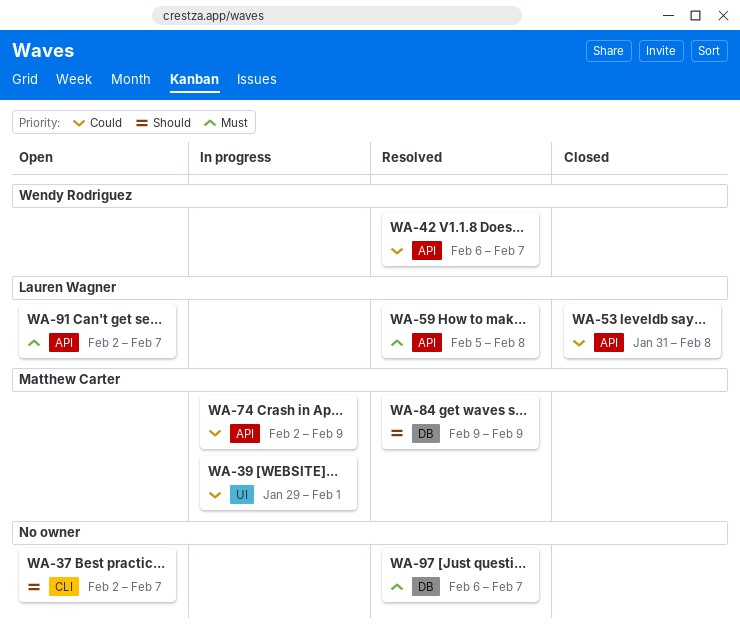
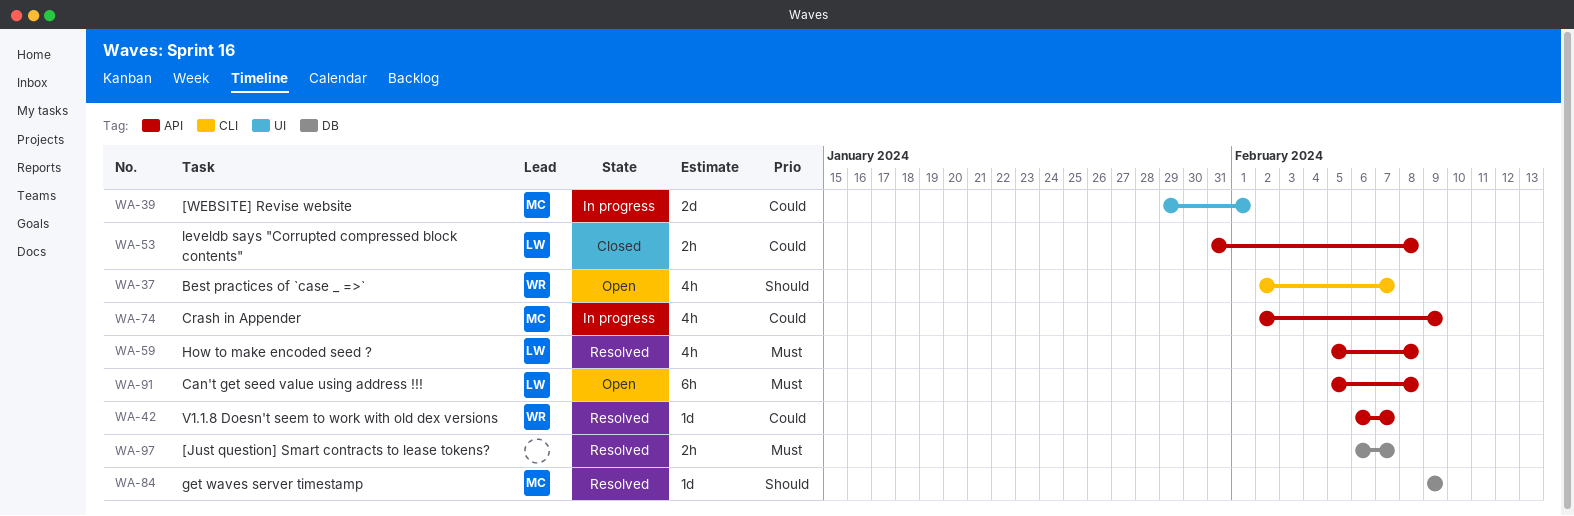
WA-37, owner: none -> Wendy Rodriguez
WA-91, start: Feb 2 -> Feb 5
WA-91, due: Feb 7 -> Feb 8

